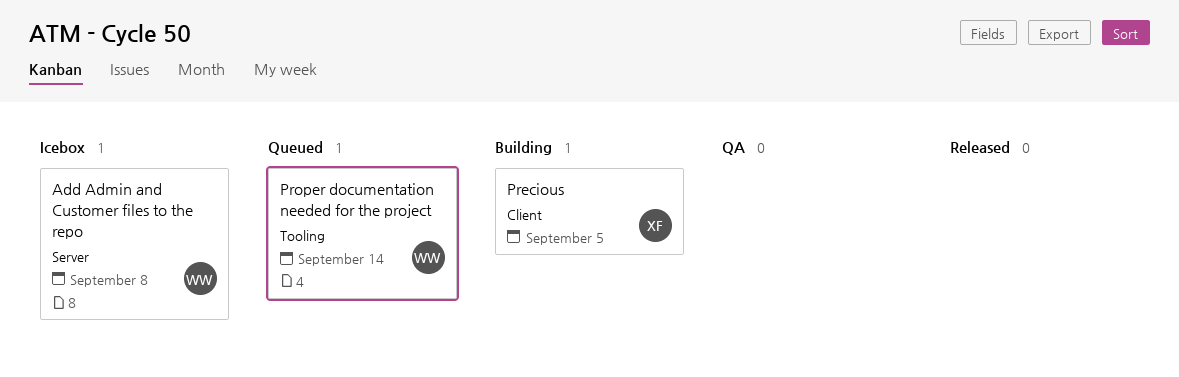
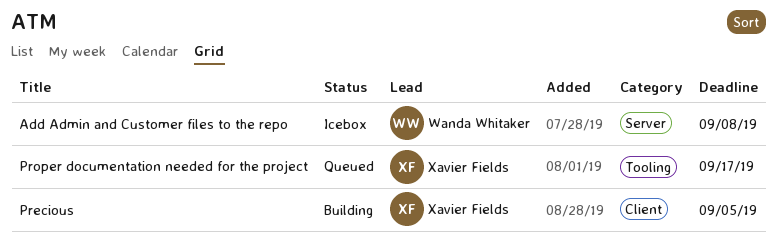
Proper documentation needed for the project, owner: Wanda Whitaker -> Xavier Fields
Proper documentation needed for the project, due: Sep 14 -> Sep 17

